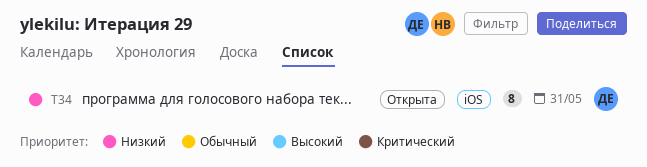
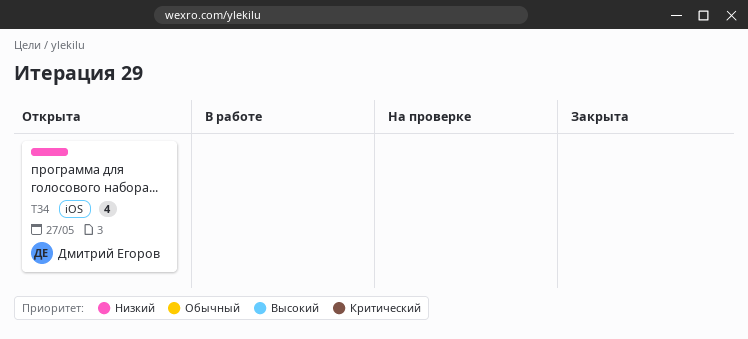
T34, estimate: 8 -> 4
T34, due: May 31 -> May 27

